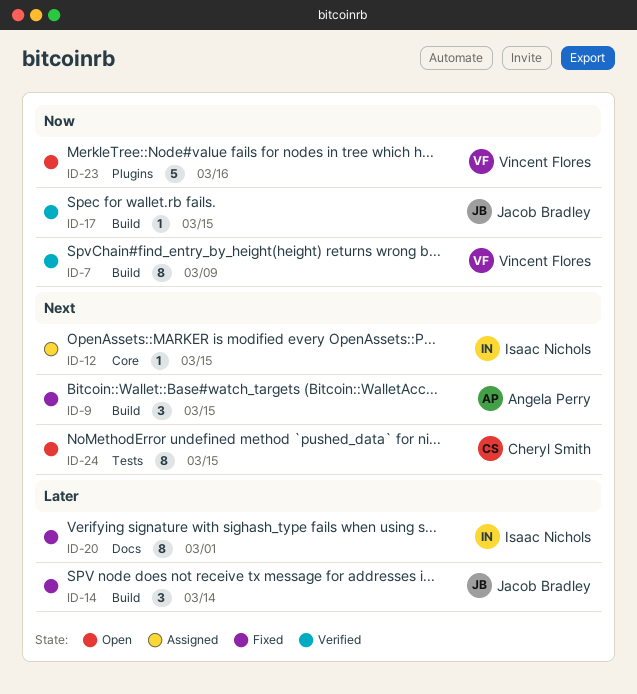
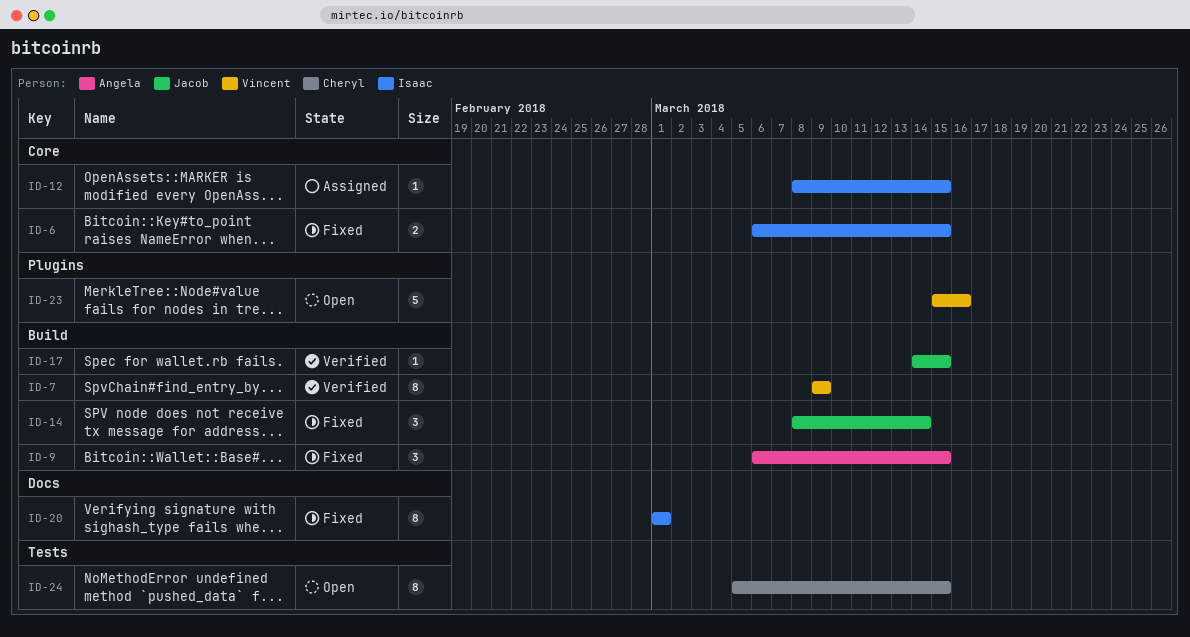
ID-6: none -> present

